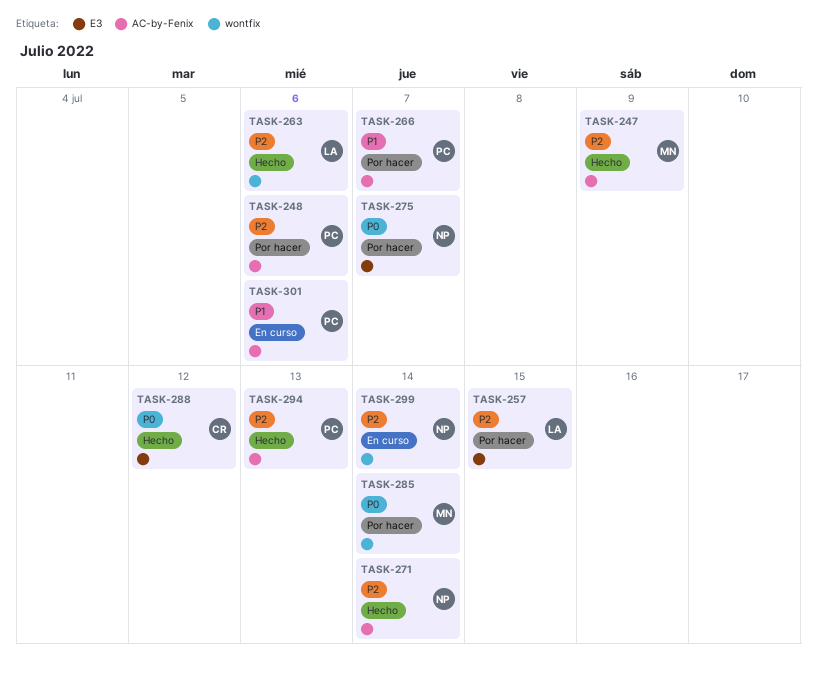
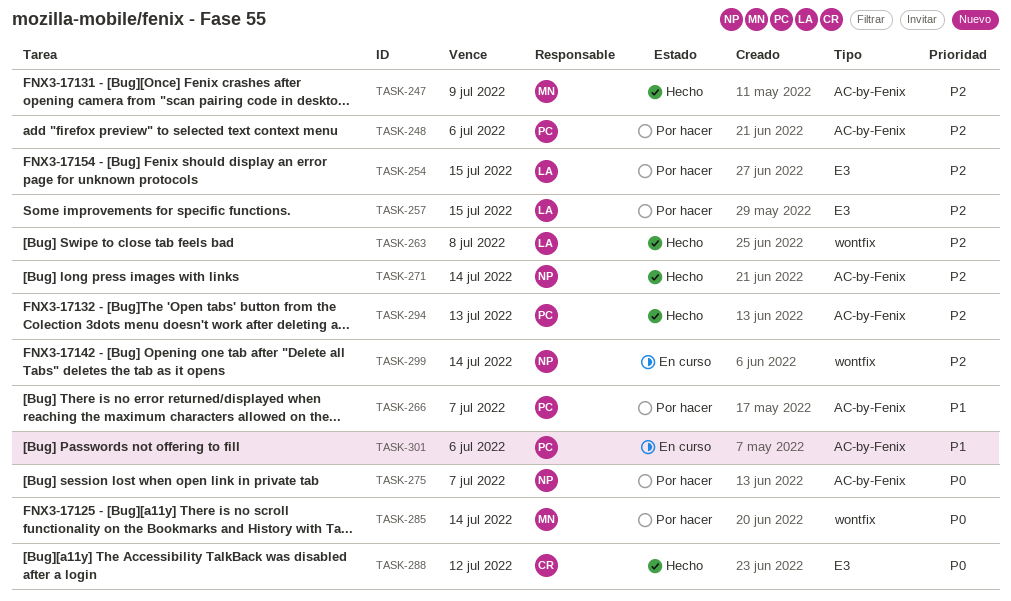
TASK-254: none -> present
TASK-263, due: Jul 6 -> Jul 8
TASK-275, label: E3 -> AC-by-Fenix

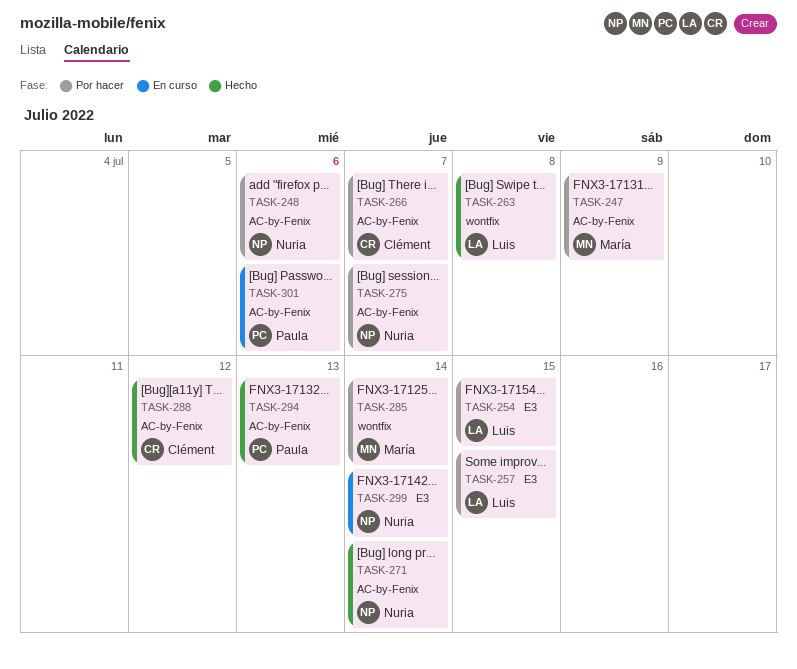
TASK-247, status: Hecho -> Por hacer
TASK-248, owner: Paula -> Nuria
TASK-266, owner: Paula -> Clément
TASK-288, label: E3 -> AC-by-Fenix
TASK-299, label: wontfix -> E3

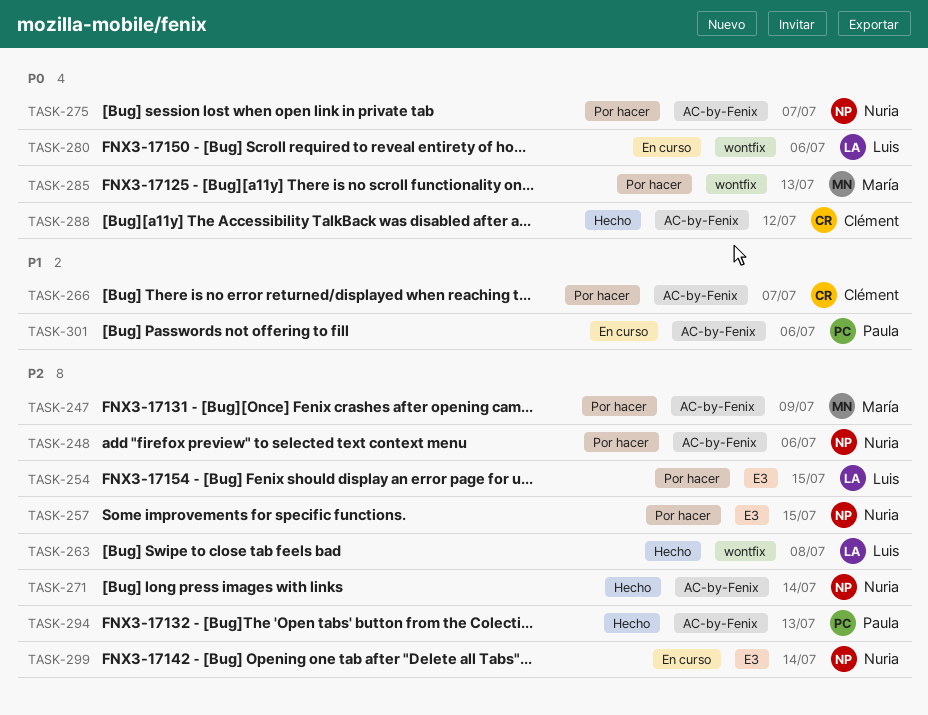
TASK-257, owner: Luis -> Nuria
TASK-280: none -> present
TASK-285, due: Jul 14 -> Jul 13

